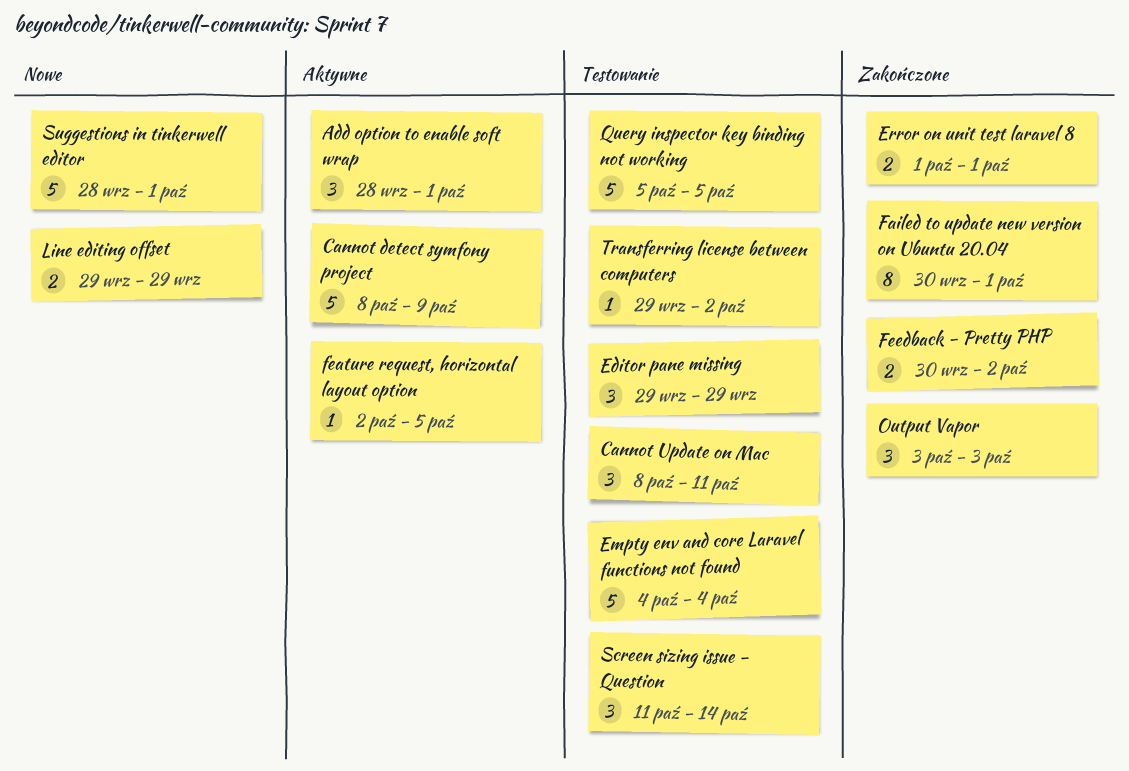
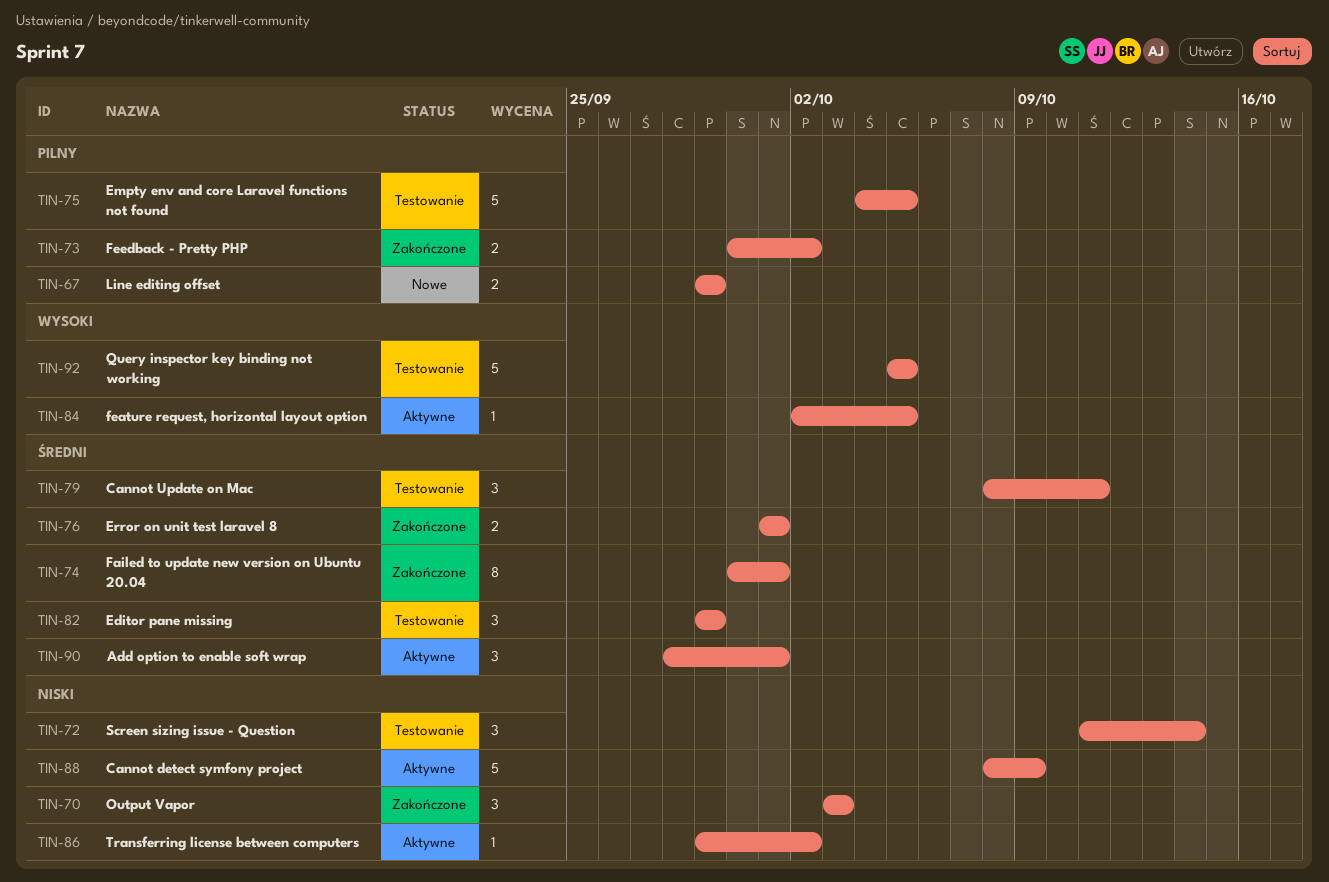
Empty env and core Laravel functions not found, due: Oct 4 -> Oct 5
Suggestions in tinkerwell editor: present -> none
Transferring license between computers, status: Testowanie -> Aktywne

